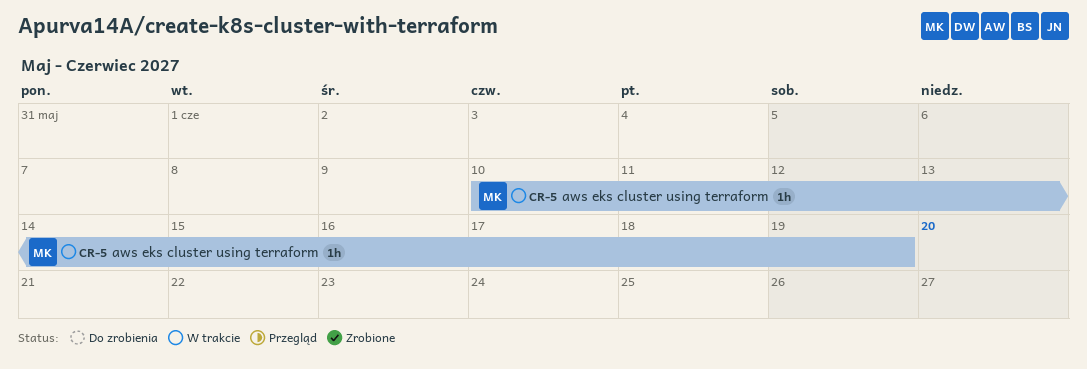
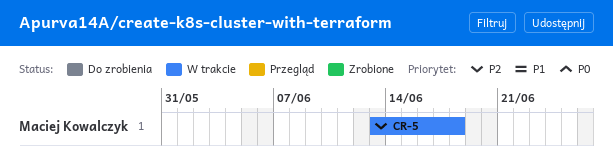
CR-5, start: Jun 10 -> Jun 13
CR-5, due: Jun 19 -> Jun 18

